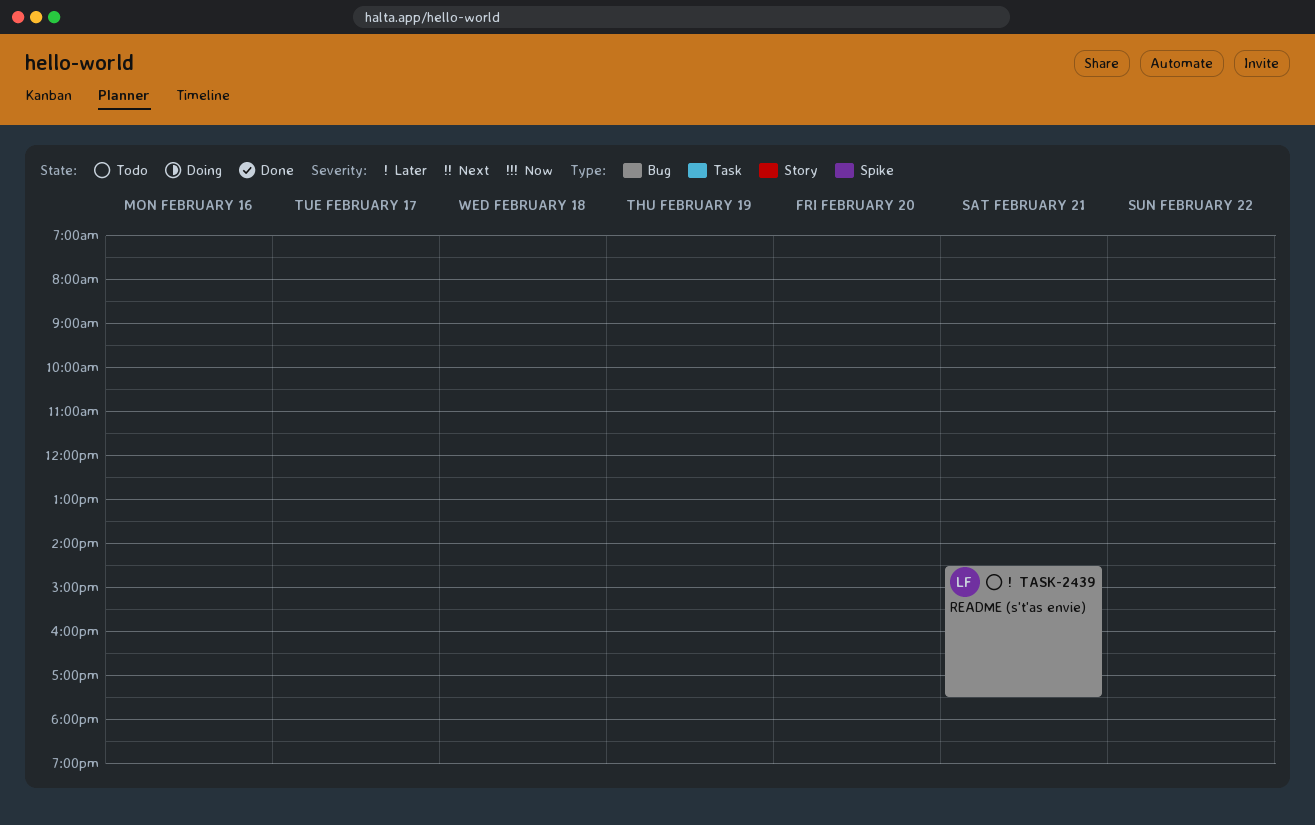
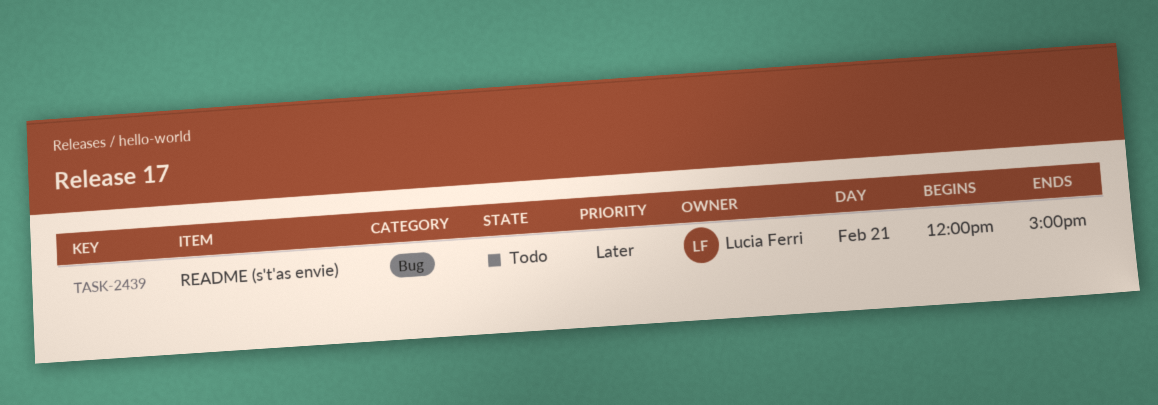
TASK-2439, begins: 14:30 -> 12:00
TASK-2439, ends: 17:30 -> 15:00

